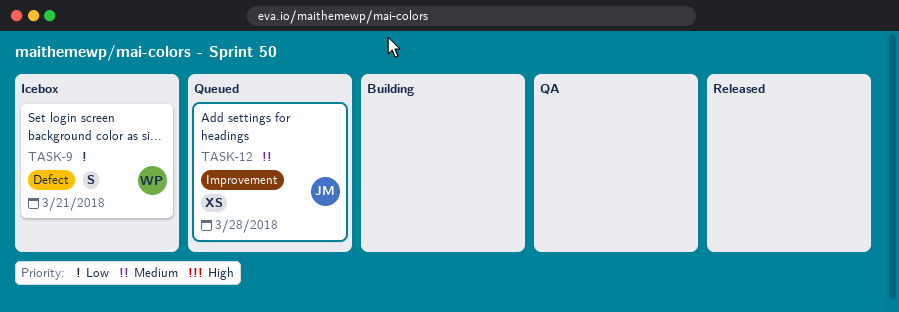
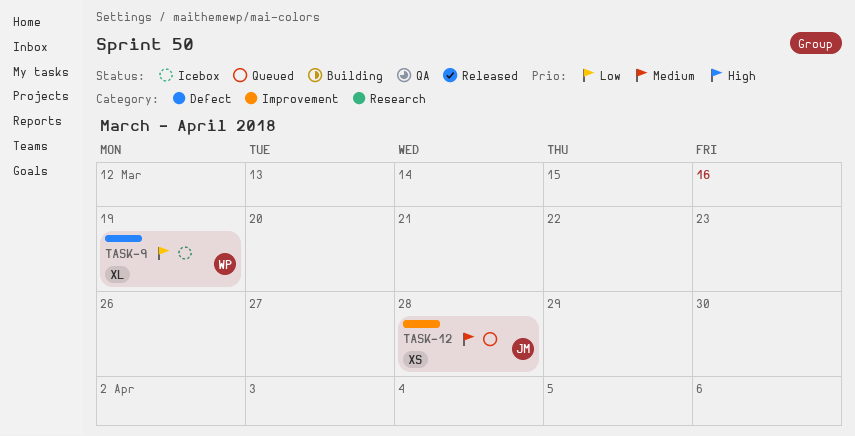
TASK-9, estimate: S -> XL
TASK-9, due: Mar 21 -> Mar 19

